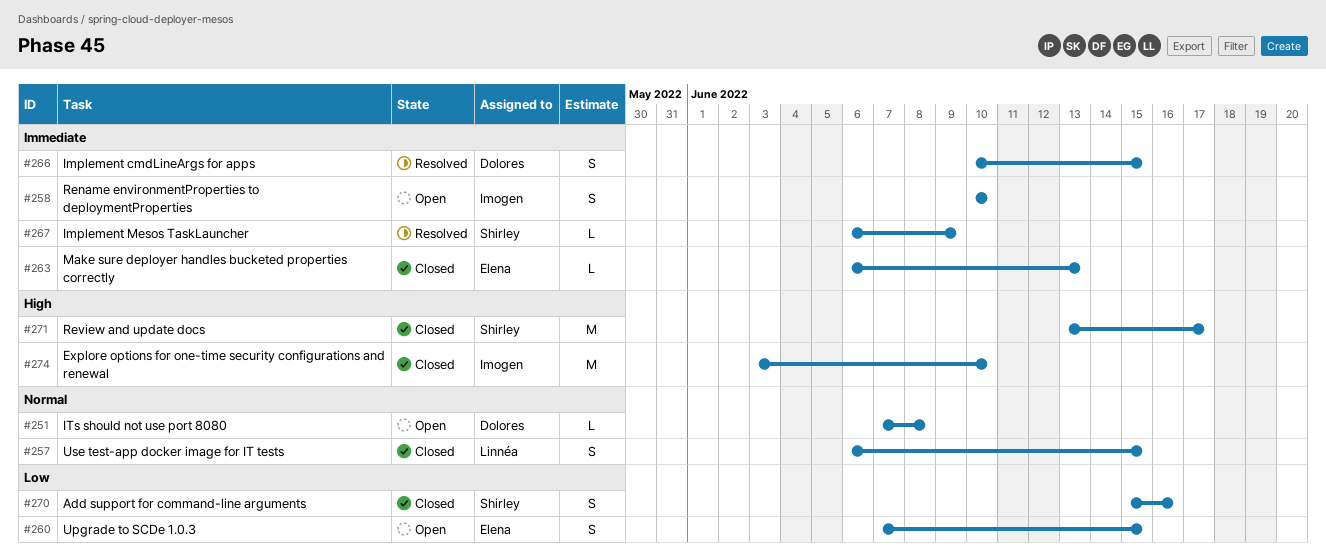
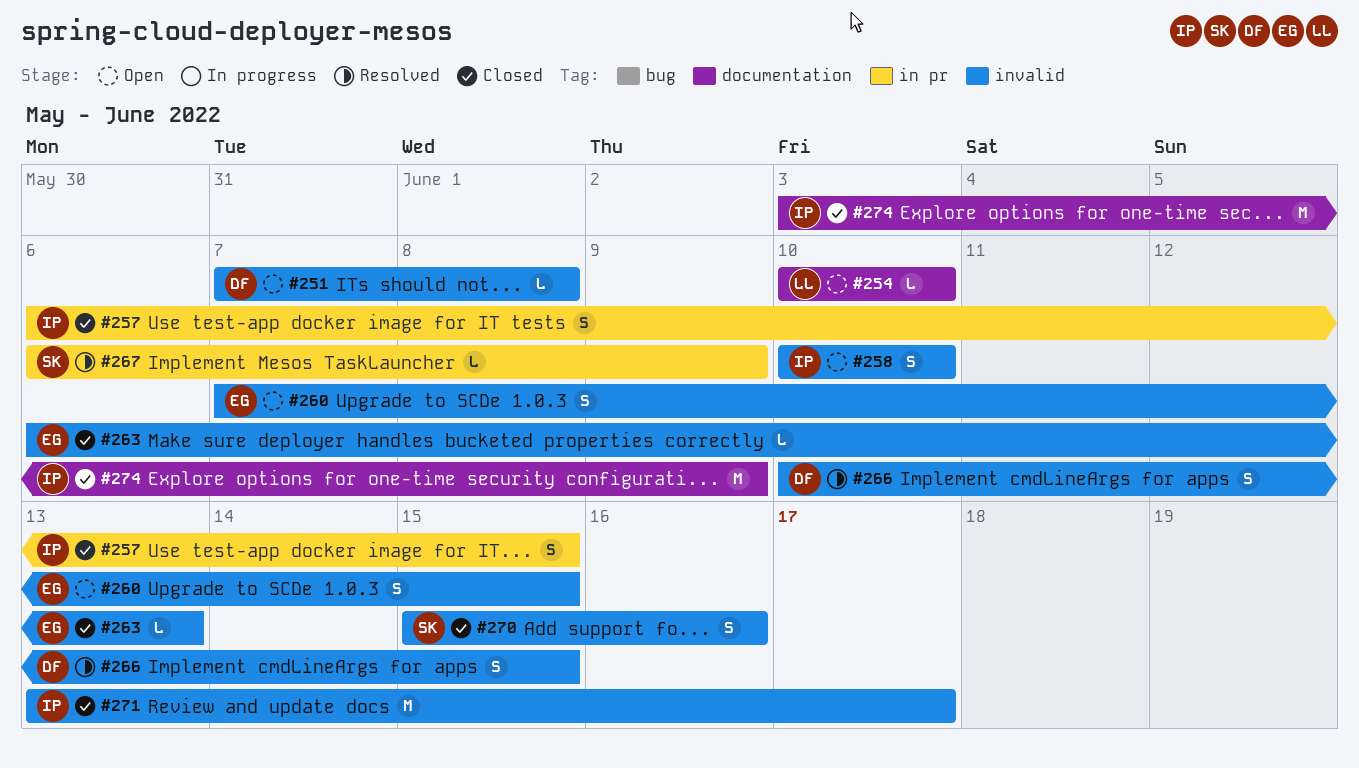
#254: none -> present
#257, owner: Linnéa -> Imogen
#271, owner: Shirley -> Imogen
#274, due: Jun 10 -> Jun 9

